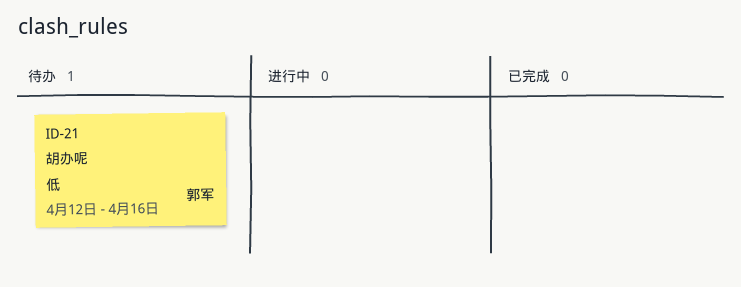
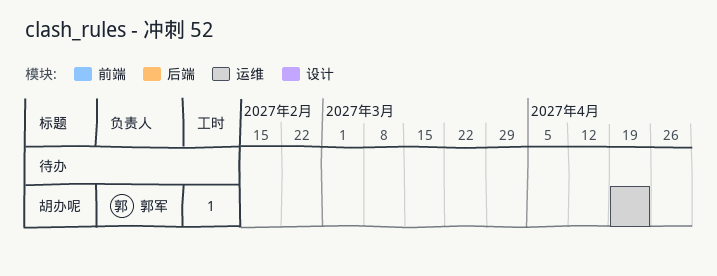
胡办呢, start: Apr 12 -> Apr 19
胡办呢, due: Apr 16 -> Apr 23

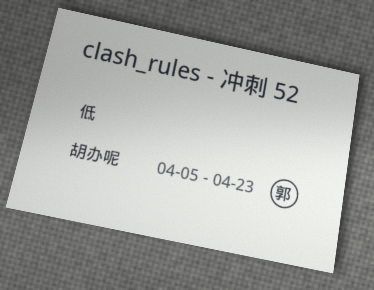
胡办呢, start: Apr 19 -> Apr 5

